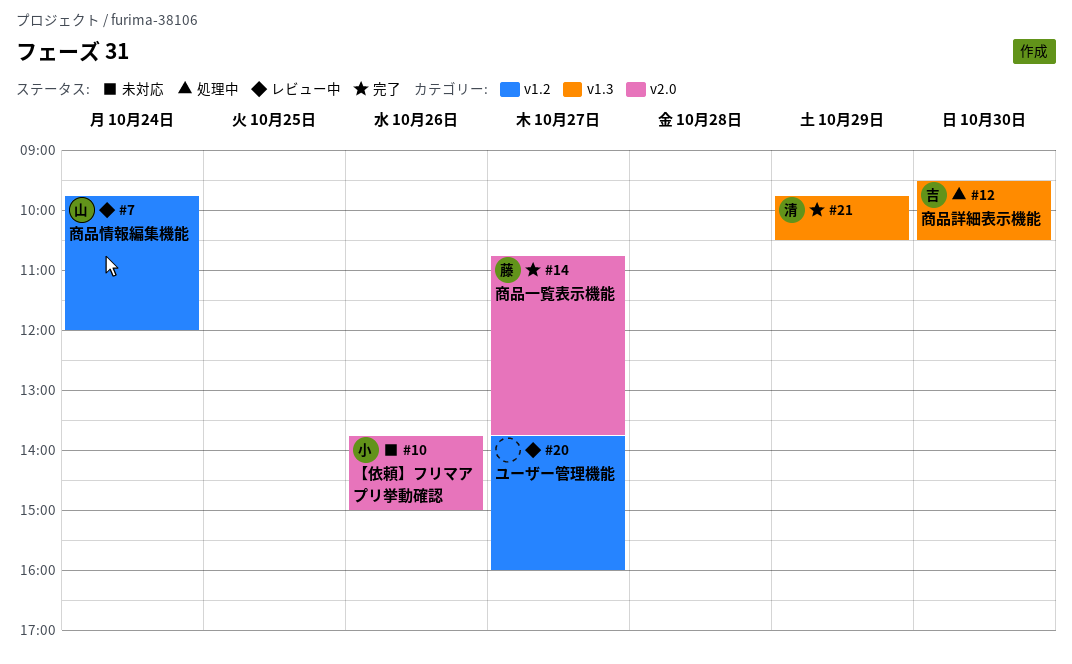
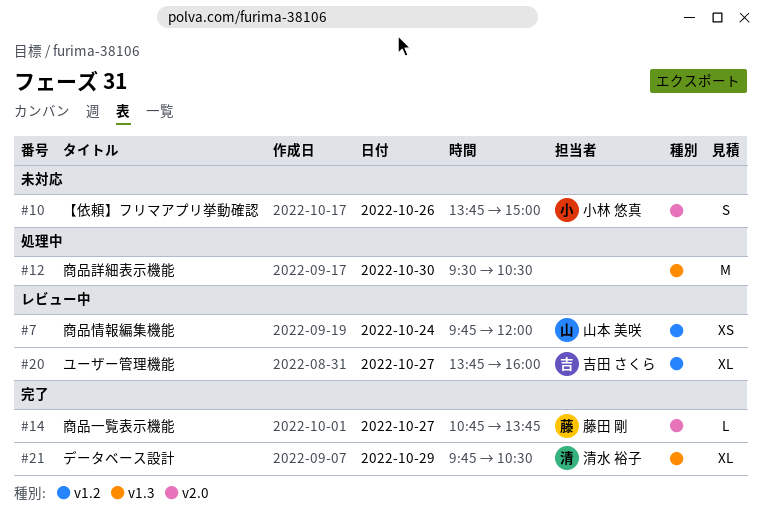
#12, owner: 吉田 さくら -> none
#20, owner: none -> 吉田 さくら

